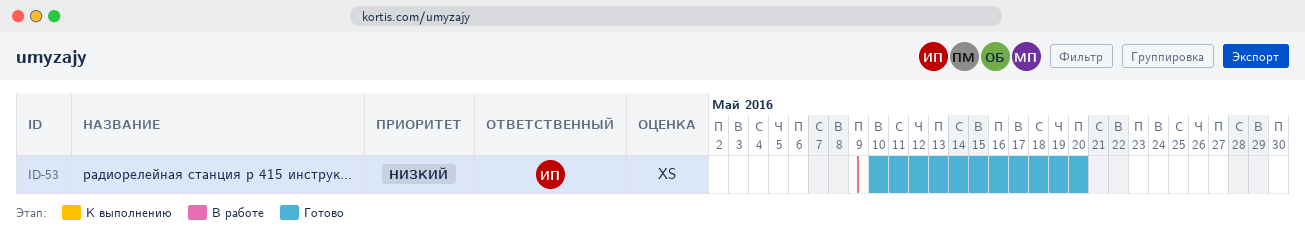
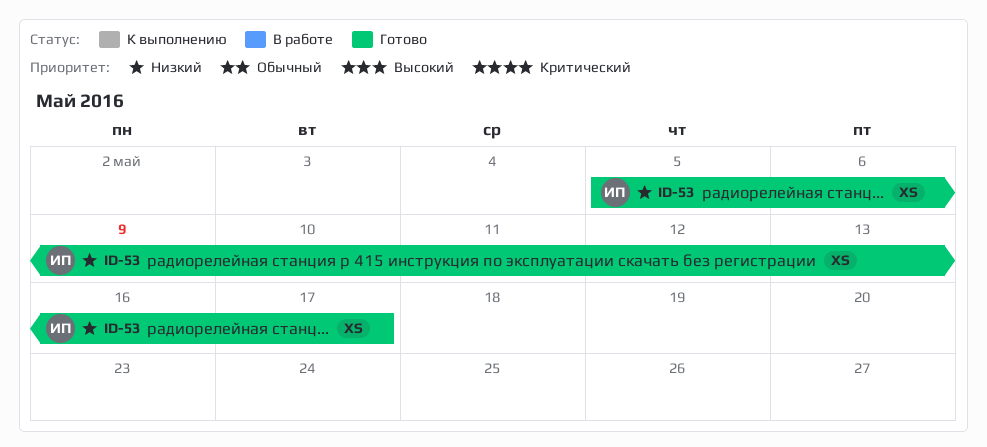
ID-53, start: May 10 -> May 5
ID-53, due: May 20 -> May 17

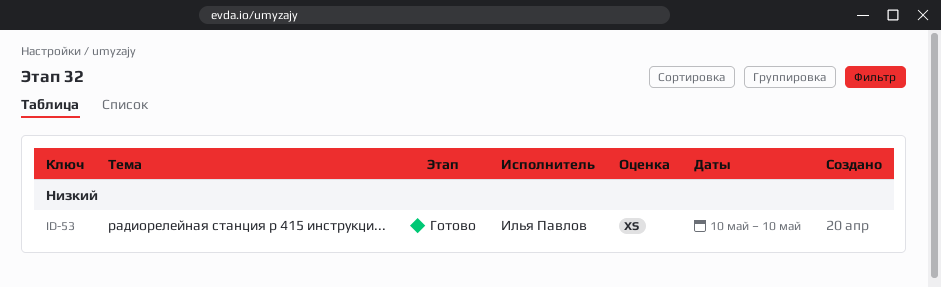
ID-53, start: May 5 -> May 10
ID-53, due: May 17 -> May 10

